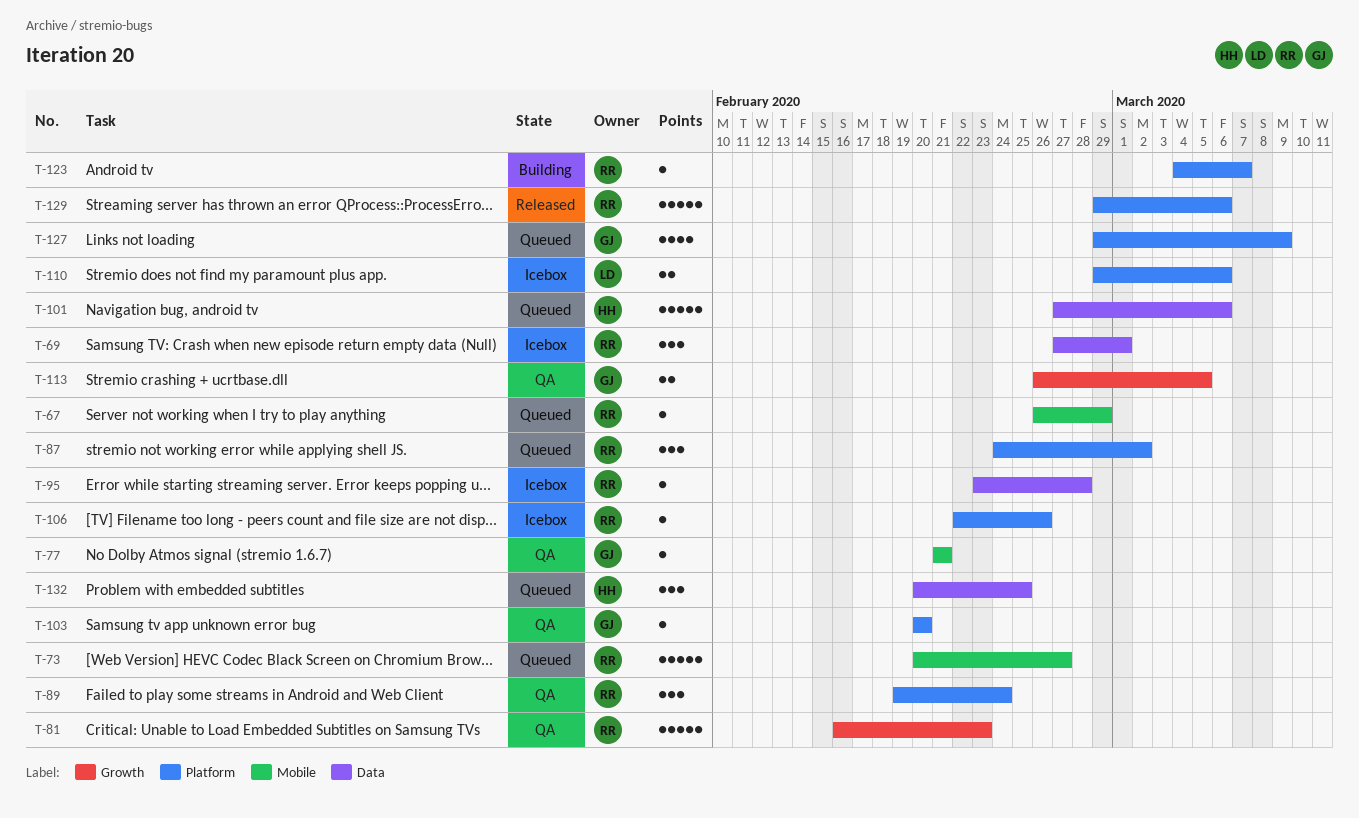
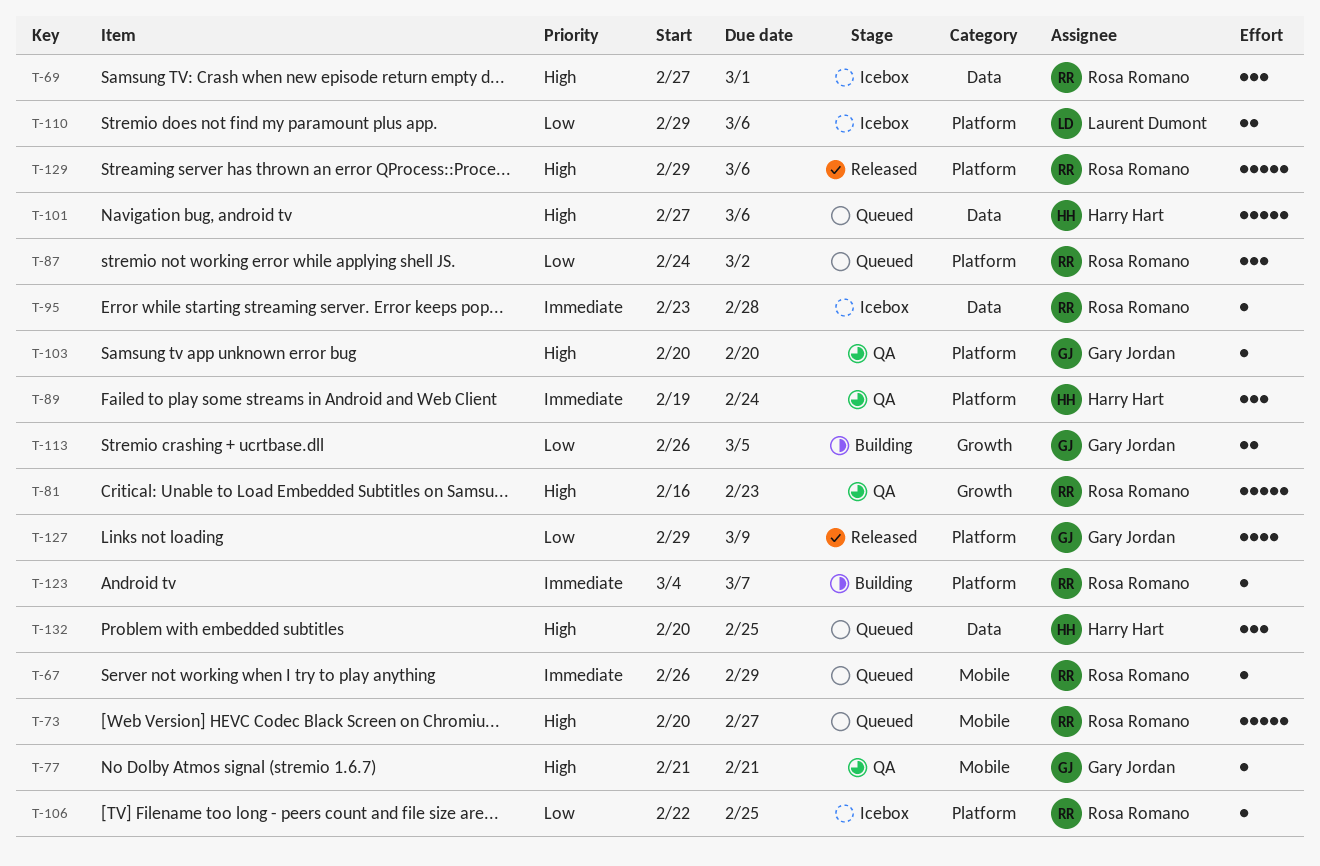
T-89, owner: Rosa Romano -> Harry Hart
T-106, due: Feb 26 -> Feb 25
T-113, status: QA -> Building
T-127, status: Queued -> Released

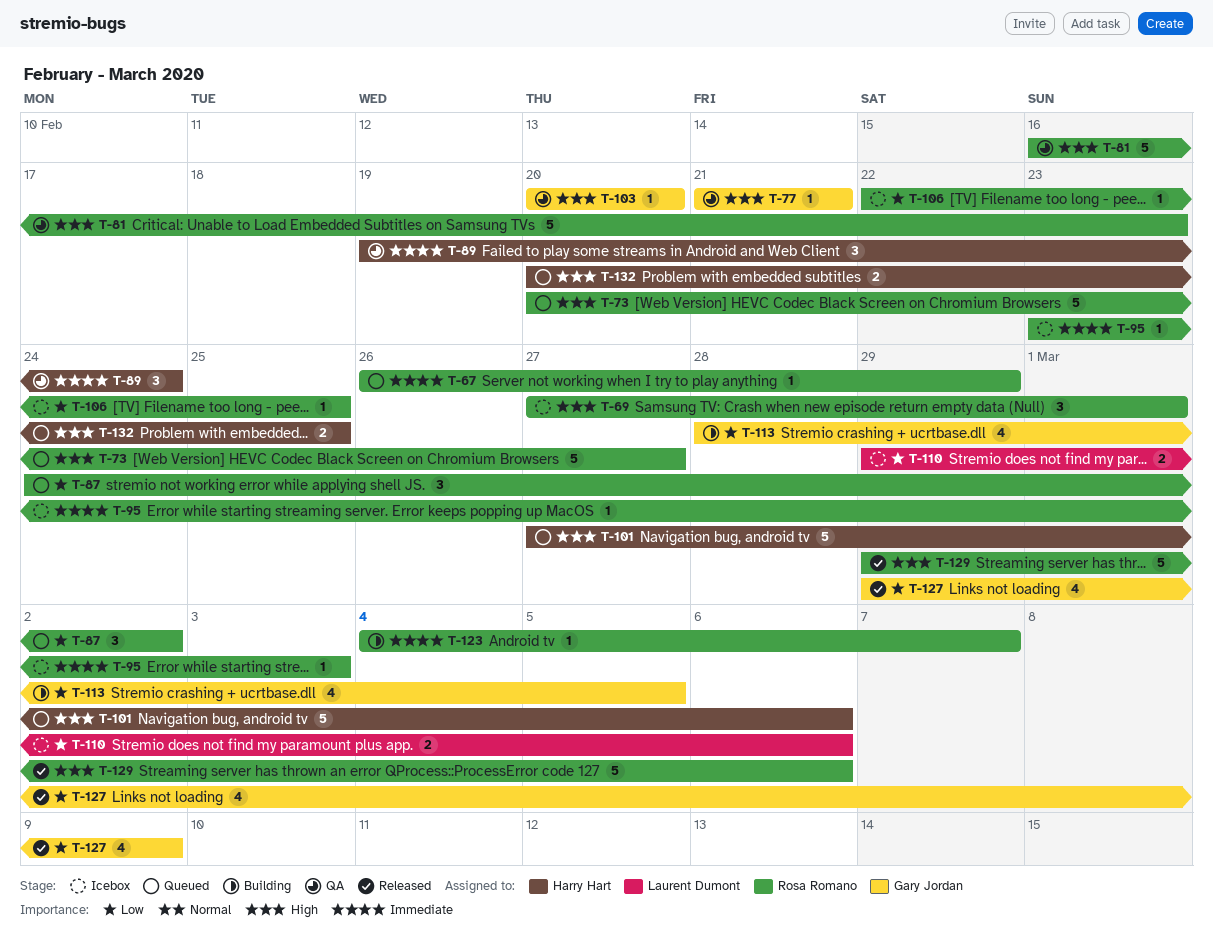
T-95, due: Feb 28 -> Mar 3
T-113, estimate: 2 -> 4
T-113, start: Feb 26 -> Feb 28
T-132, estimate: 3 -> 2

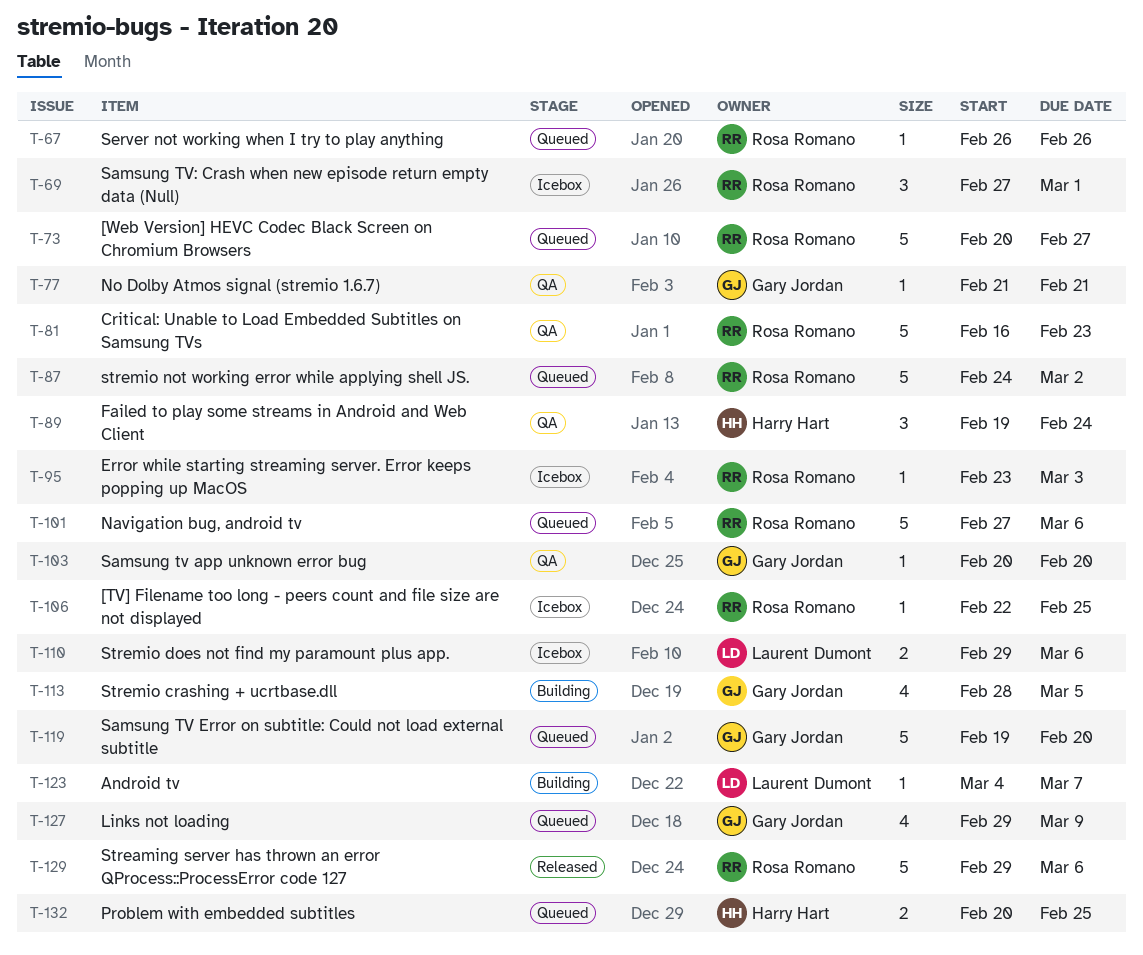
T-67, due: Feb 29 -> Feb 26
T-87, estimate: 3 -> 5
T-101, owner: Harry Hart -> Rosa Romano
T-119: none -> present
T-123, owner: Rosa Romano -> Laurent Dumont
T-127, status: Released -> Queued

